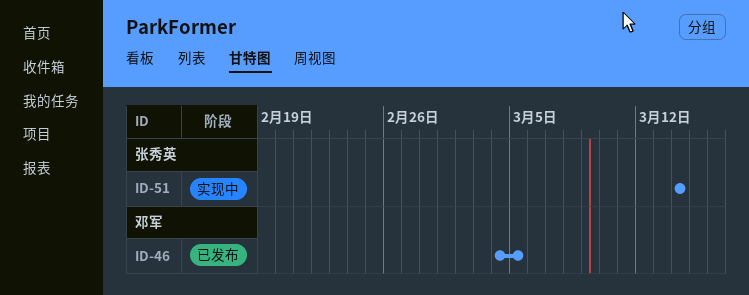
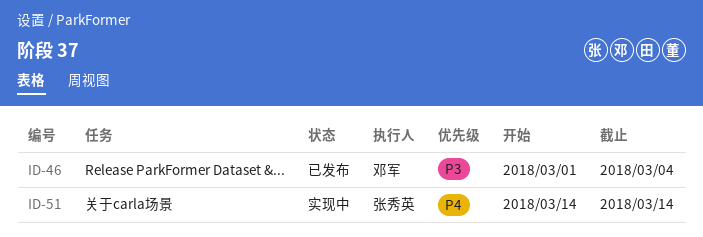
ID-46, start: Mar 4 -> Mar 1
ID-46, due: Mar 5 -> Mar 4

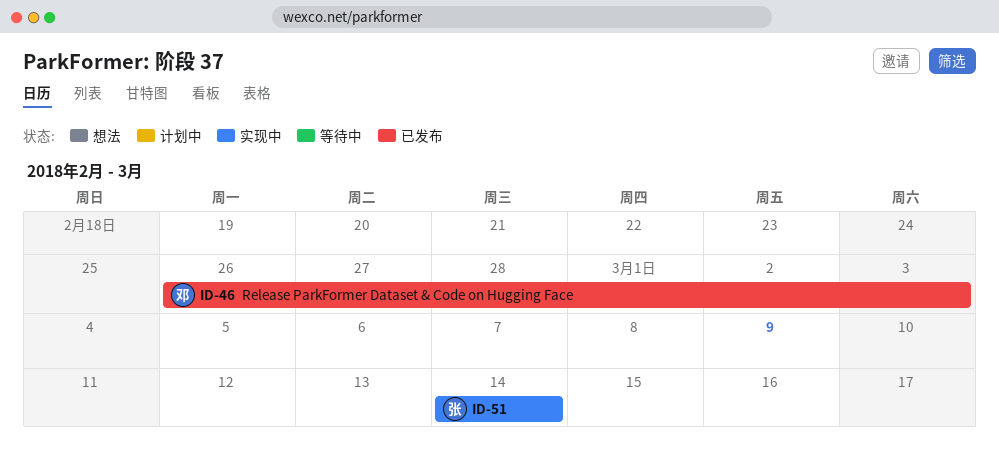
ID-46, start: Mar 1 -> Feb 26
ID-46, due: Mar 4 -> Mar 3

